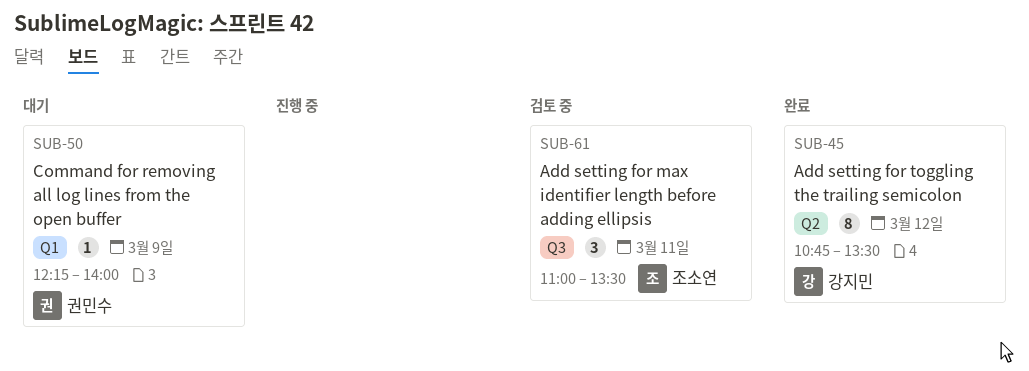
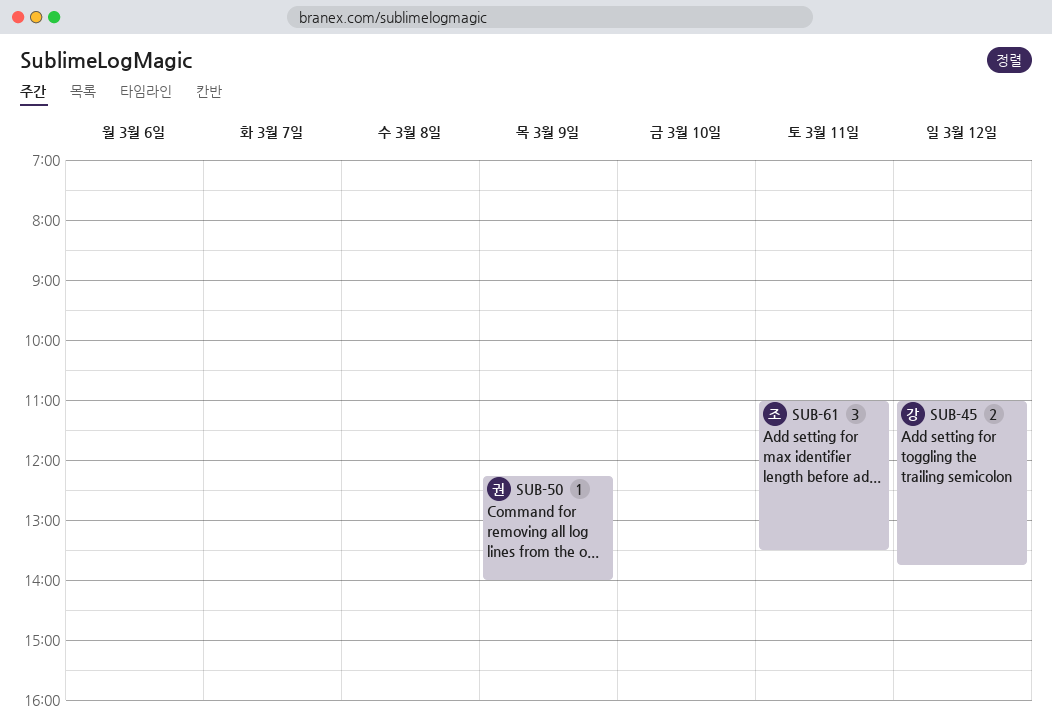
SUB-45, estimate: 8 -> 2
SUB-45, begins: 10:45 -> 11:00
SUB-45, ends: 13:30 -> 13:45

